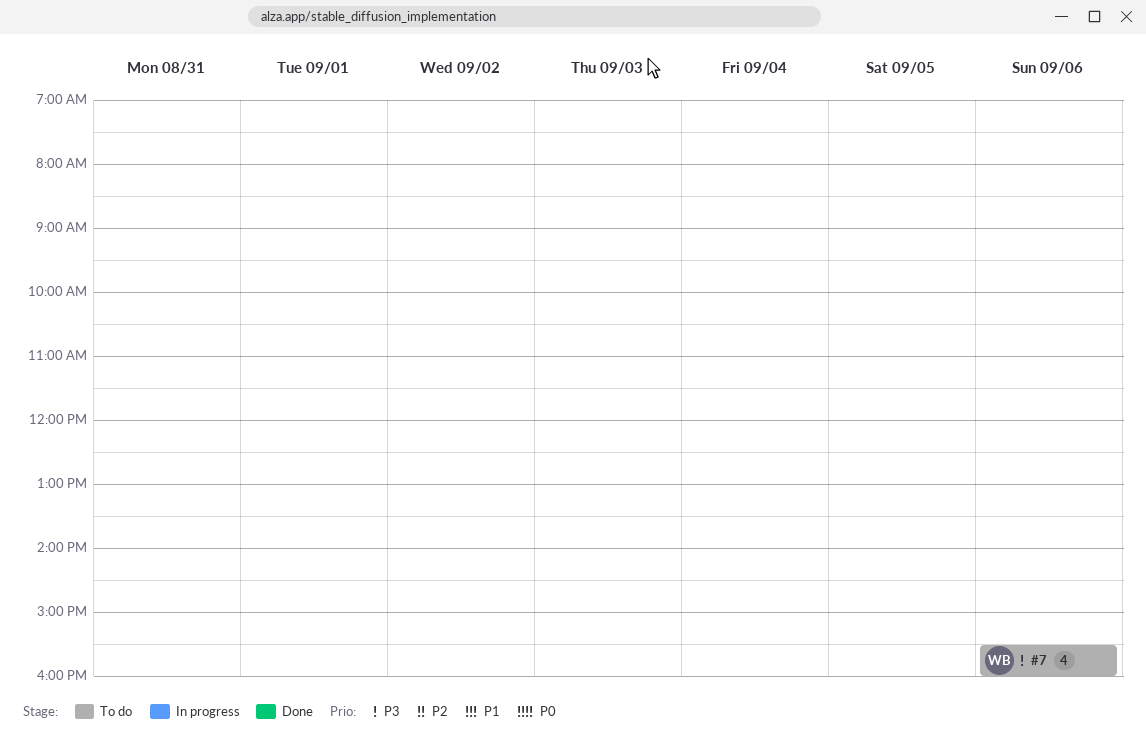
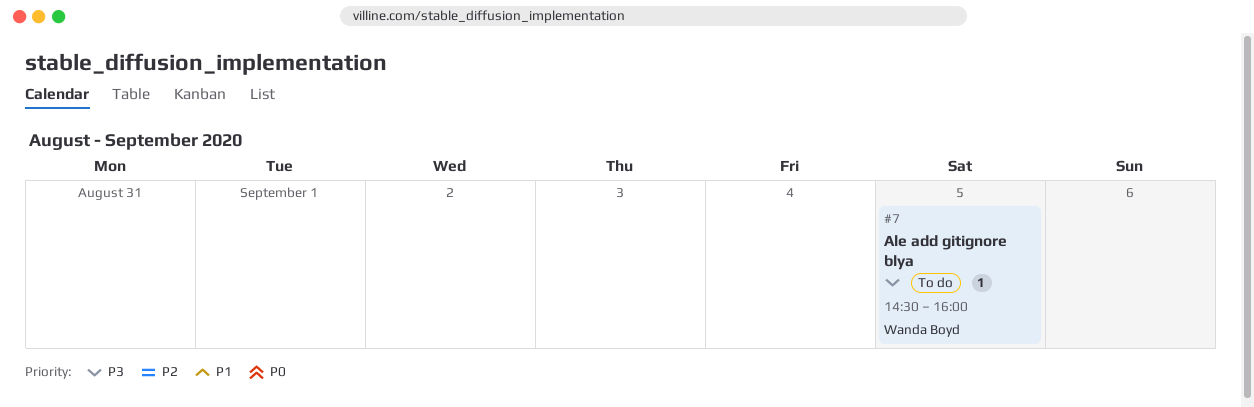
#7, estimate: 4 -> 1
#7, day: Sep 6 -> Sep 5
#7, begins: 15:30 -> 14:30

